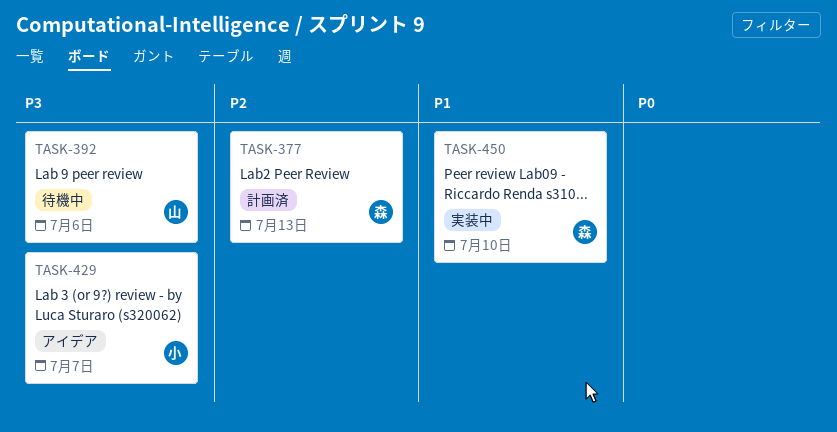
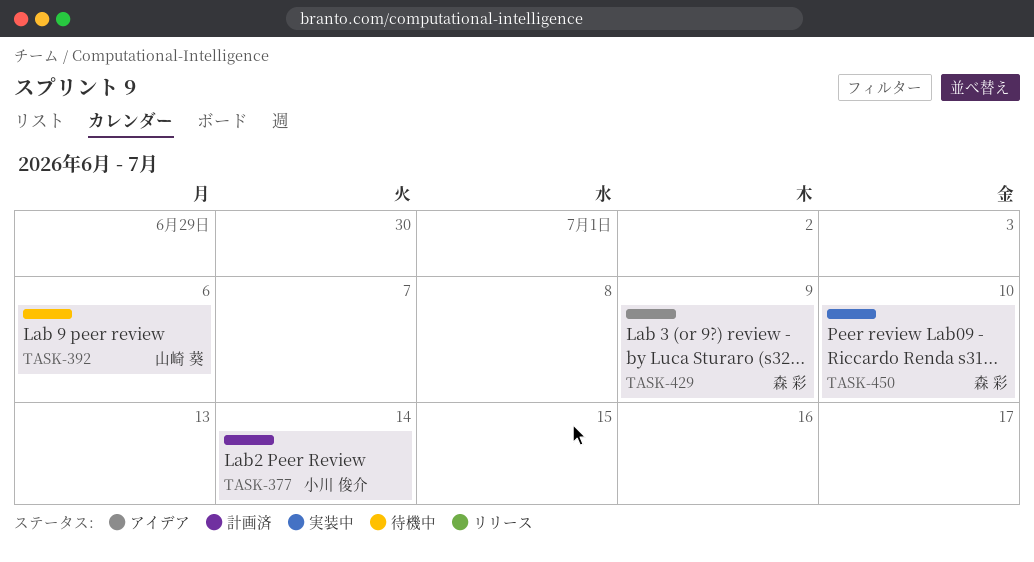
TASK-377, owner: 森 彩 -> 小川 俊介
TASK-377, due: Jul 13 -> Jul 14
TASK-429, owner: 小川 俊介 -> 森 彩
TASK-429, due: Jul 7 -> Jul 9

